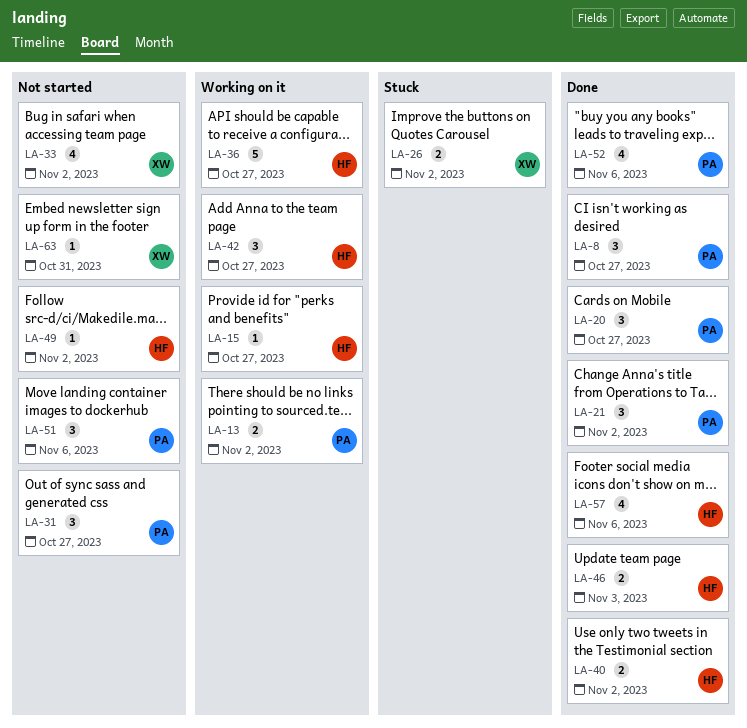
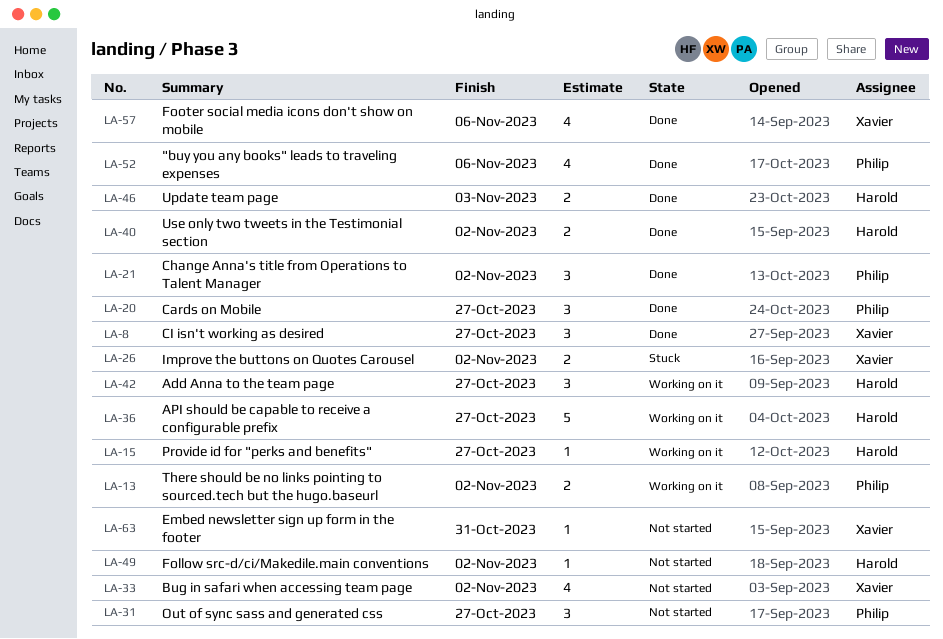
LA-8, owner: Philip -> Xavier
LA-51: present -> none
LA-57, owner: Harold -> Xavier

